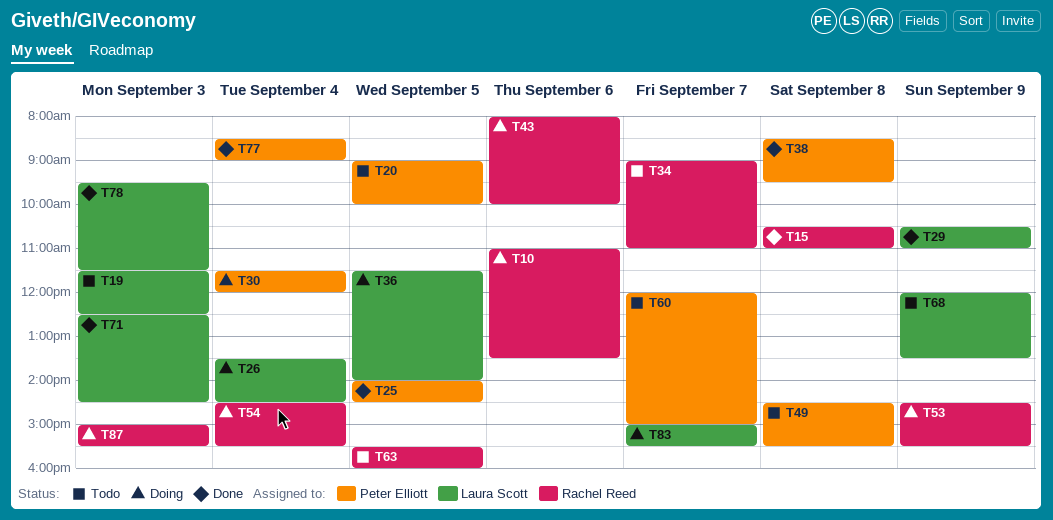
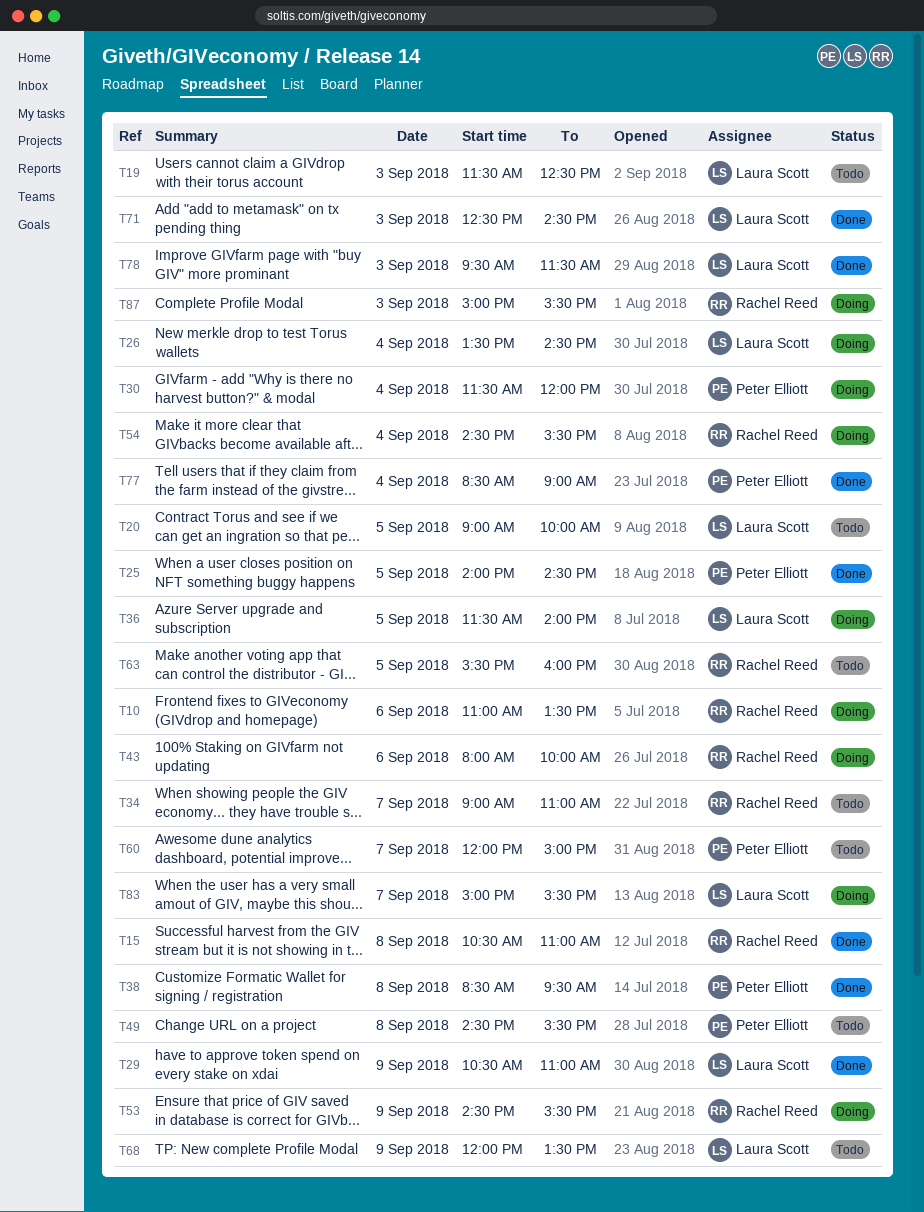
T20, owner: Peter Elliott -> Laura Scott

